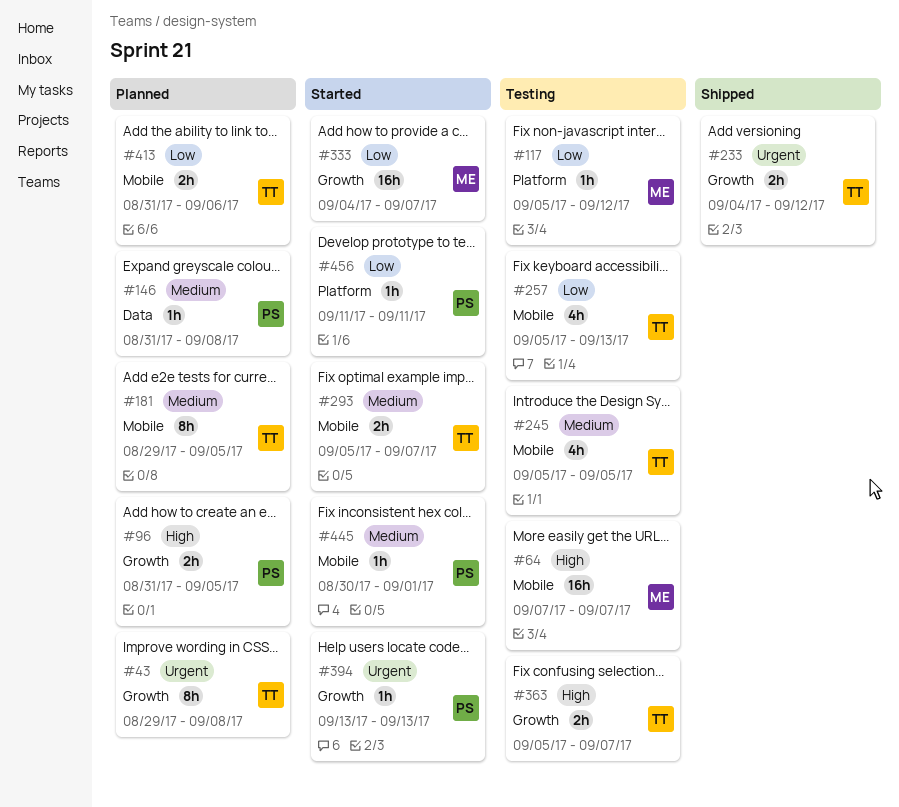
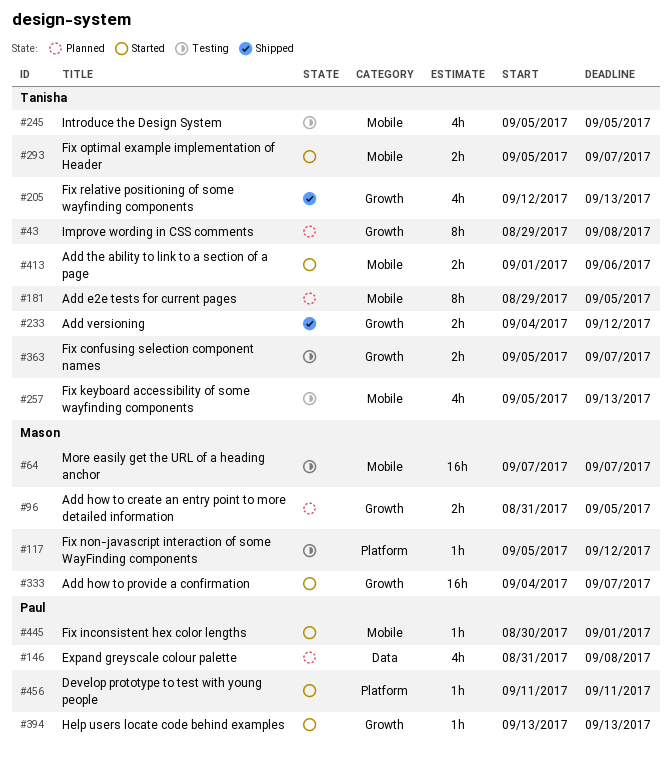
#96, owner: Paul -> Mason
#146, estimate: 1h -> 4h
#205: none -> present
#413, status: Planned -> Started
#413, start: Aug 31 -> Sep 1

